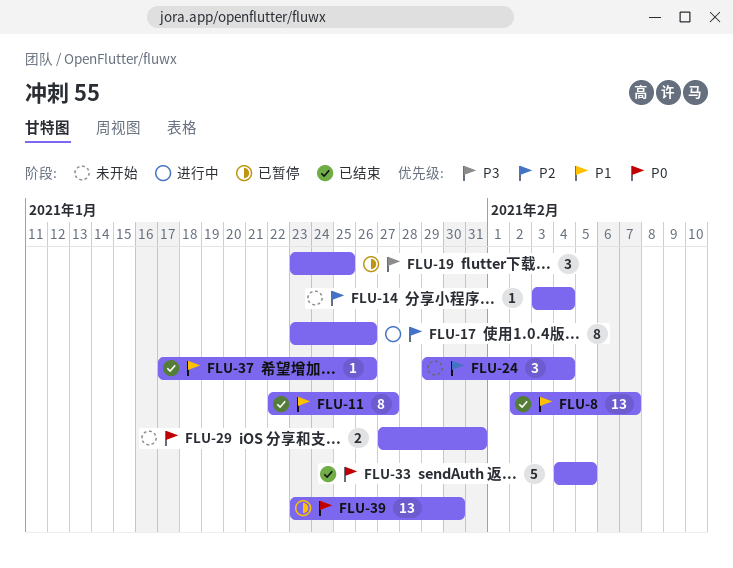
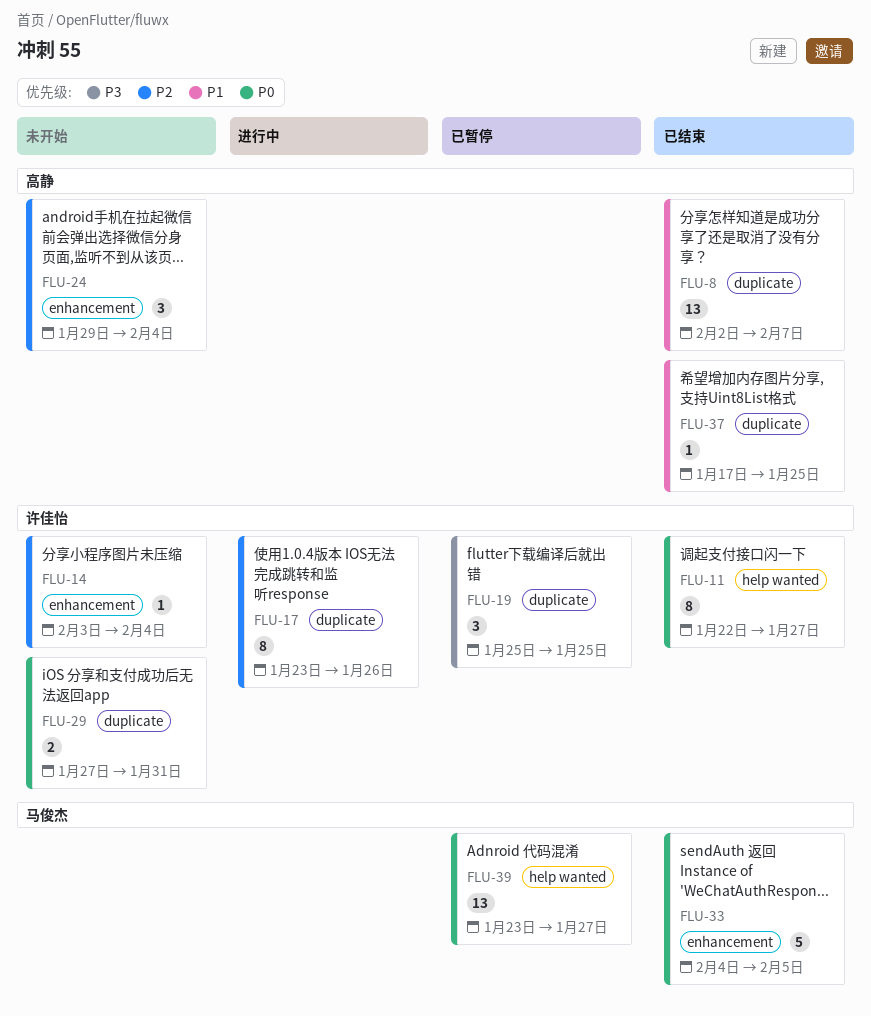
FLU-11, priority: P1 -> P0
FLU-19, start: Jan 23 -> Jan 25
FLU-37, due: Jan 26 -> Jan 25
FLU-39, due: Jan 30 -> Jan 27

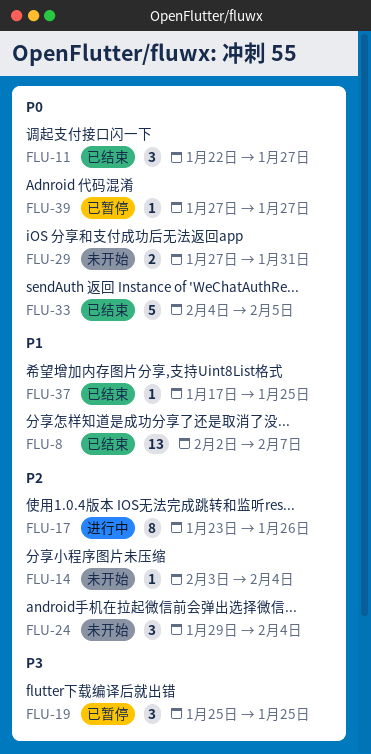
FLU-11, estimate: 8 -> 3
FLU-39, estimate: 13 -> 1
FLU-39, start: Jan 23 -> Jan 27

